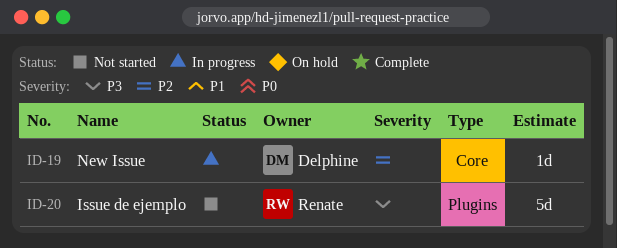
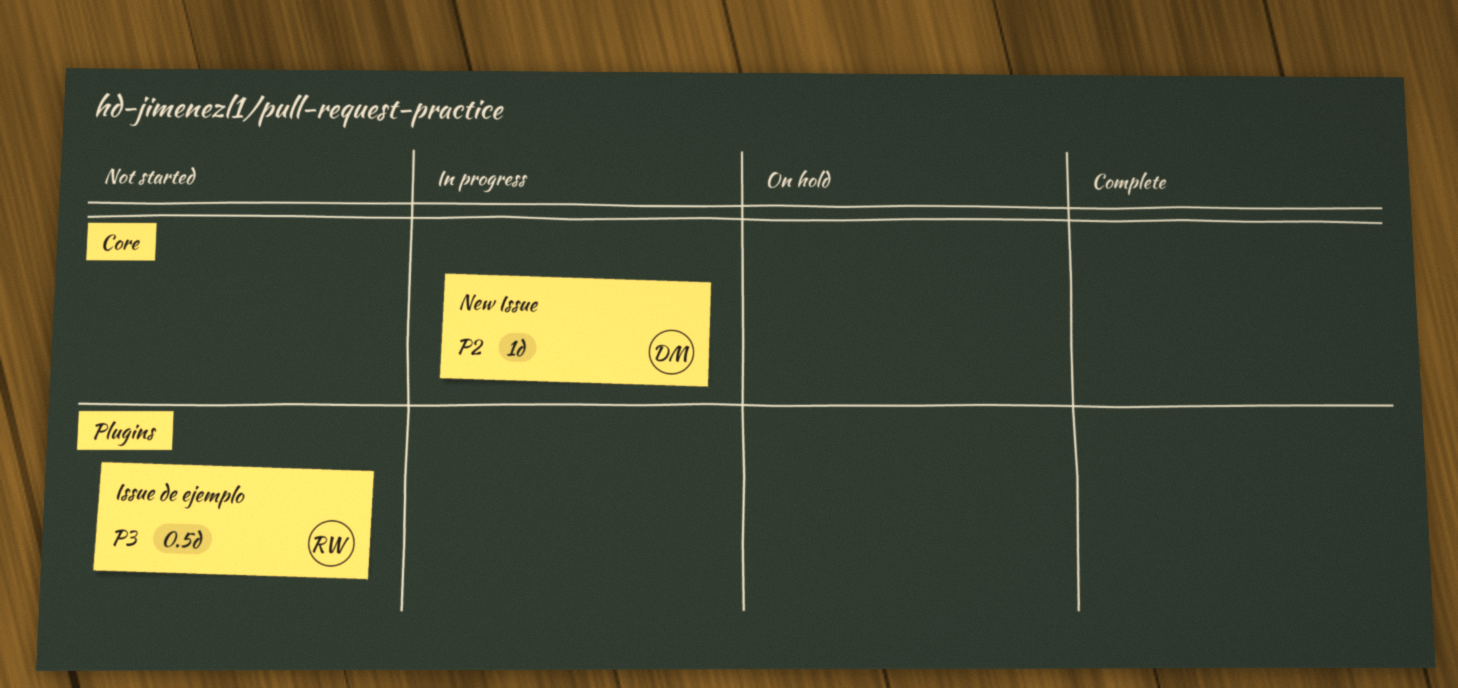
Issue de ejemplo, estimate: 5d -> 0.5d

